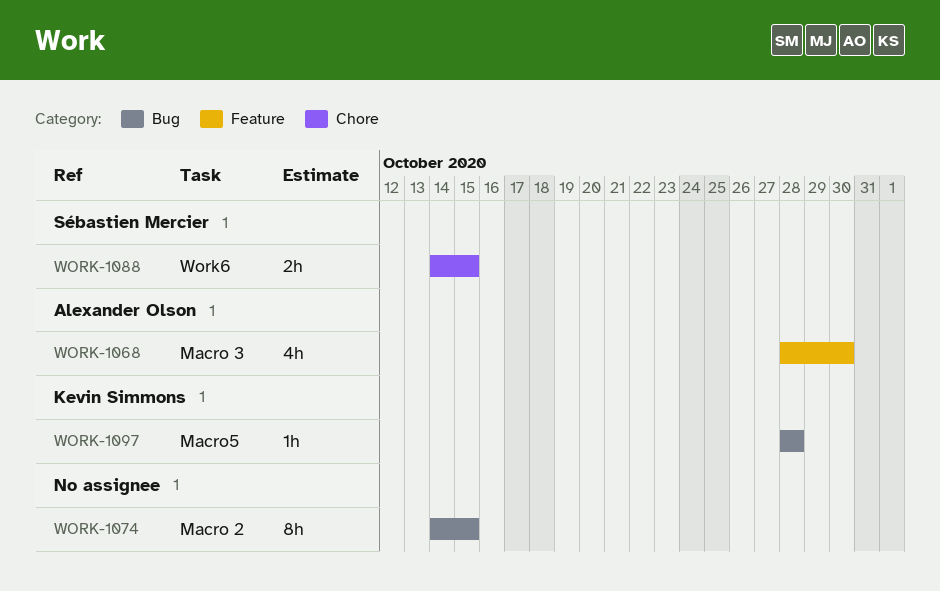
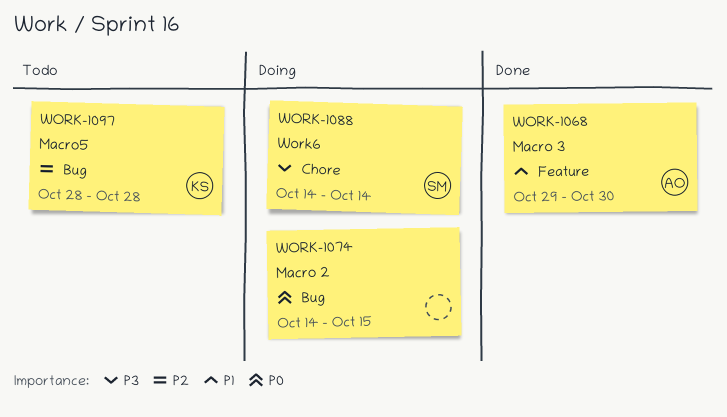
WORK-1068, start: Oct 28 -> Oct 29
WORK-1088, due: Oct 15 -> Oct 14

